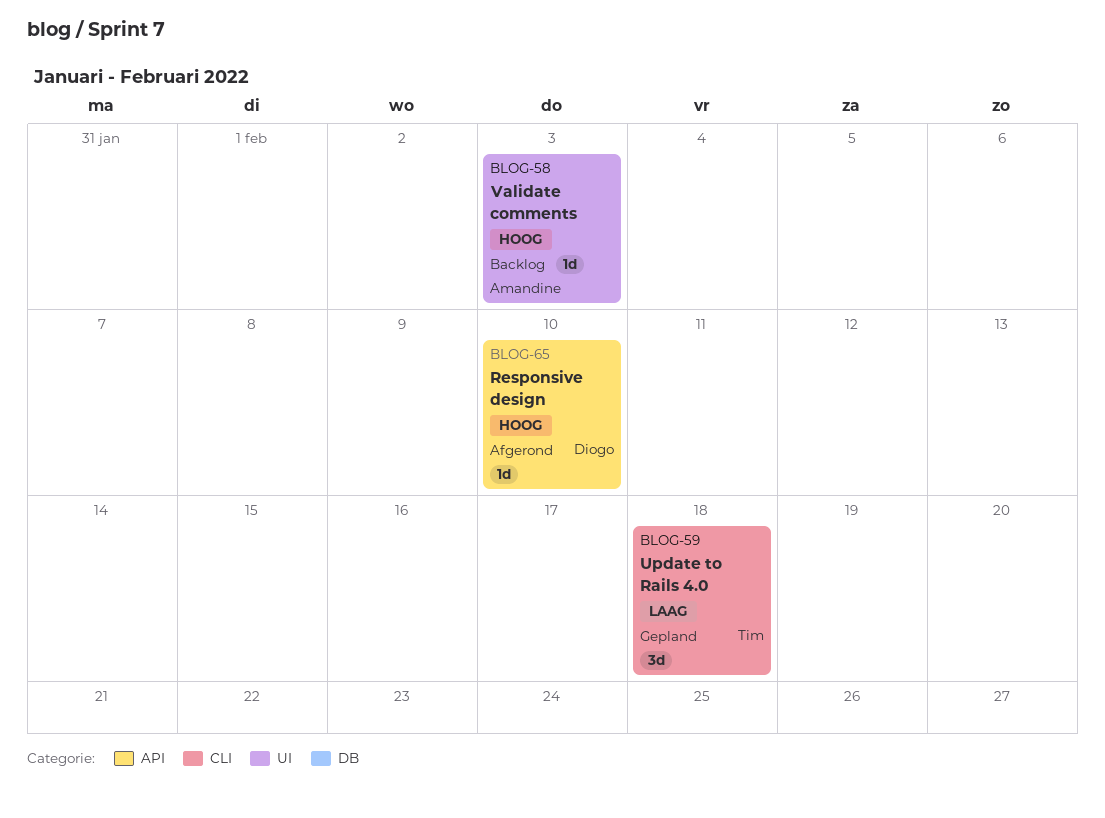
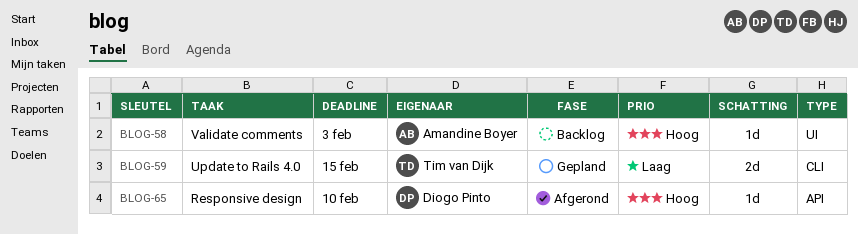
BLOG-59, estimate: 3d -> 2d
BLOG-59, due: Feb 18 -> Feb 15

